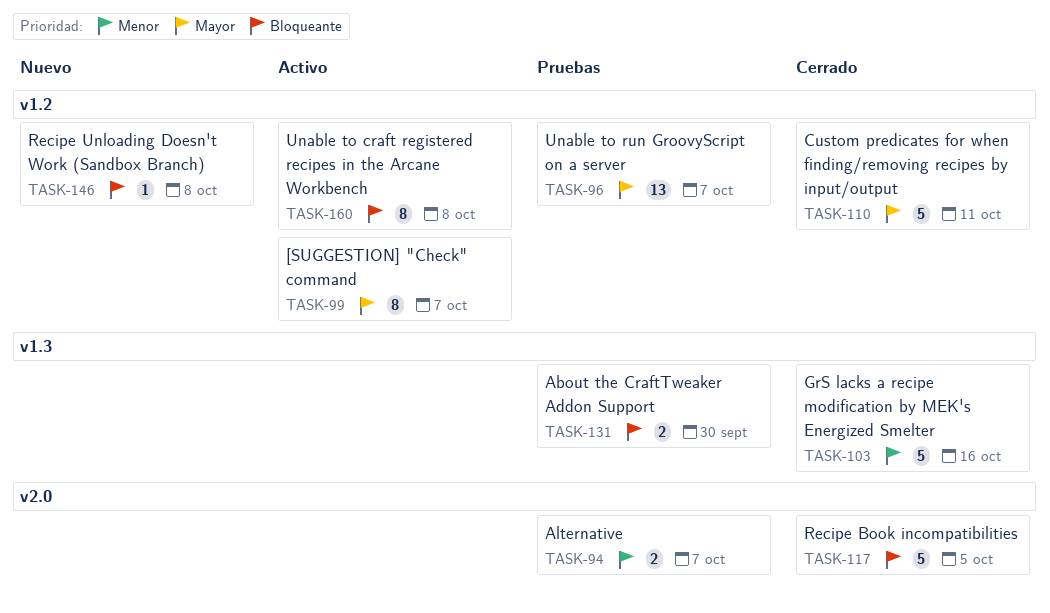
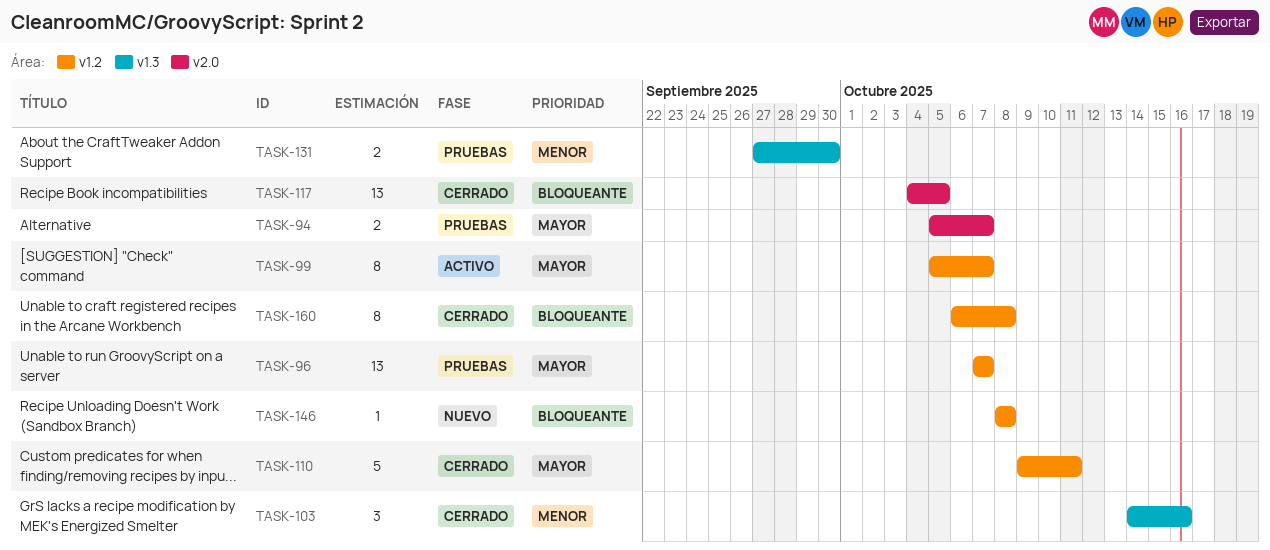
TASK-94, priority: Menor -> Mayor
TASK-103, estimate: 5 -> 3
TASK-117, estimate: 5 -> 13
TASK-131, priority: Bloqueante -> Menor
TASK-160, status: Activo -> Cerrado

